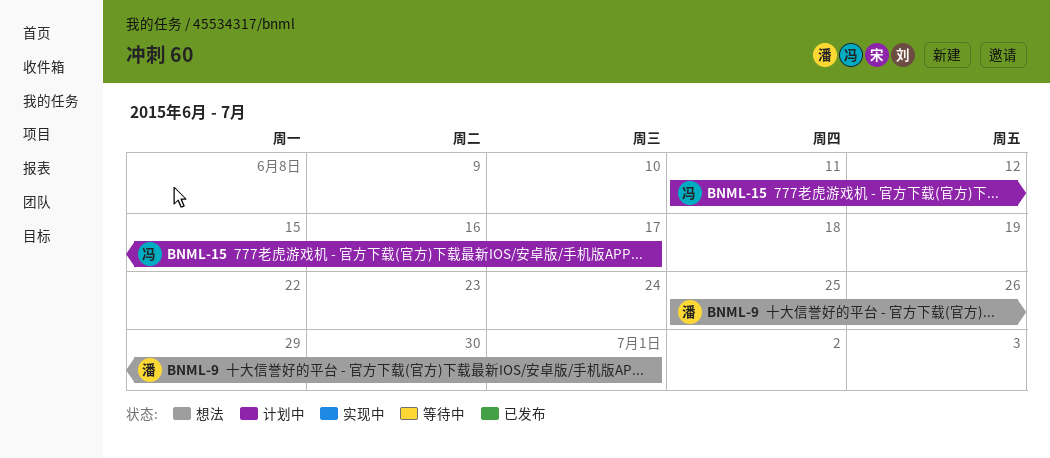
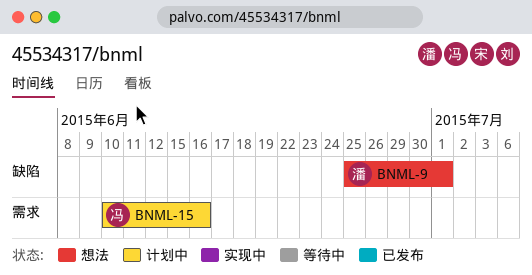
BNML-15, start: Jun 11 -> Jun 10
BNML-15, due: Jun 17 -> Jun 16

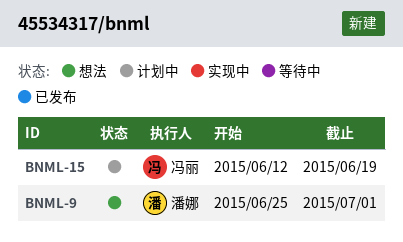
BNML-15, start: Jun 10 -> Jun 12
BNML-15, due: Jun 16 -> Jun 19

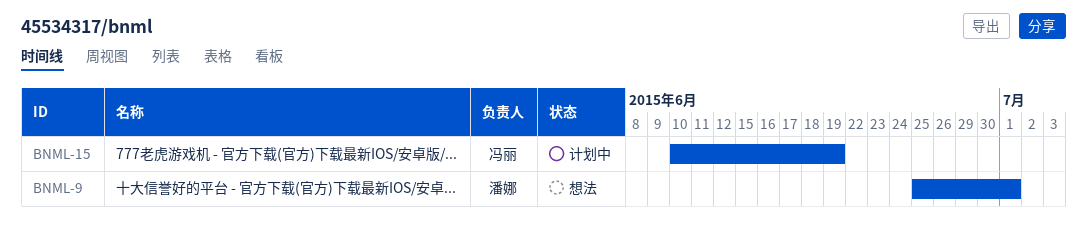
BNML-15, start: Jun 12 -> Jun 10

